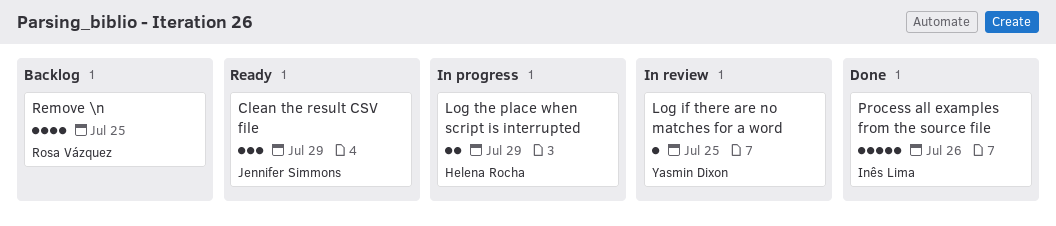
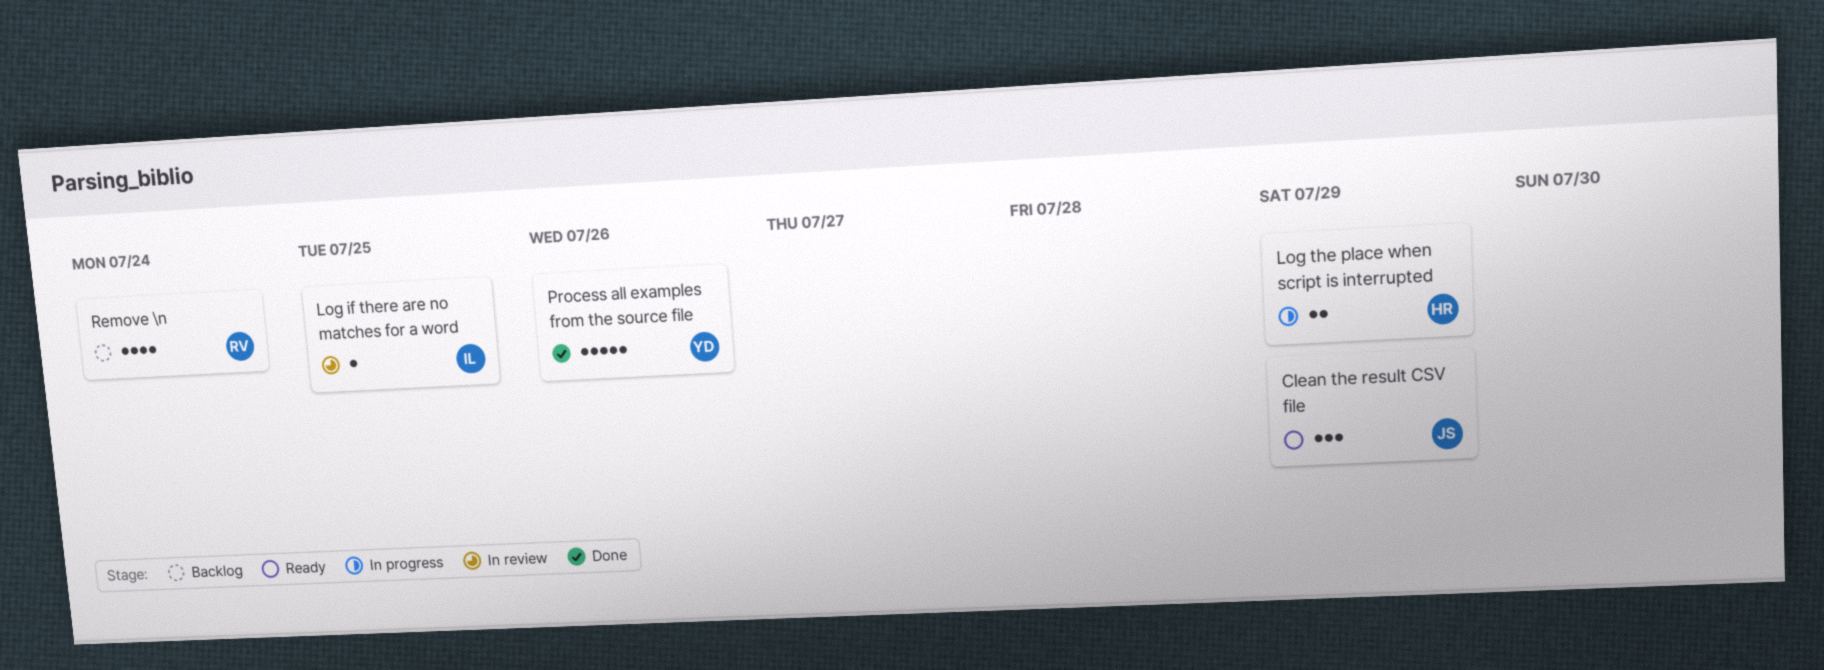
Log if there are no matches for a word, owner: Yasmin Dixon -> Inês Lima
Process all examples from the source file, owner: Inês Lima -> Yasmin Dixon
Remove \n, due: Jul 25 -> Jul 24

